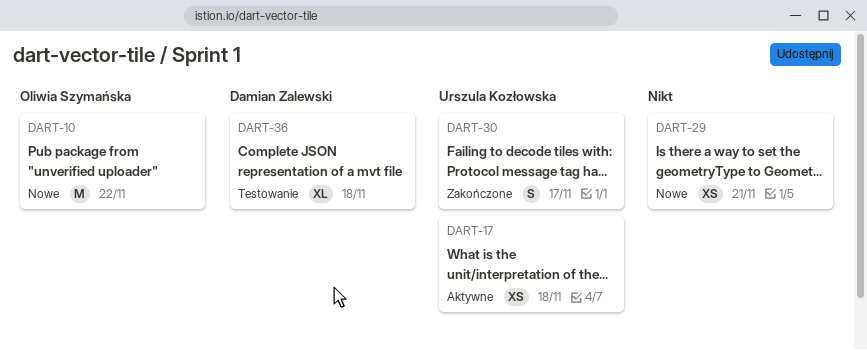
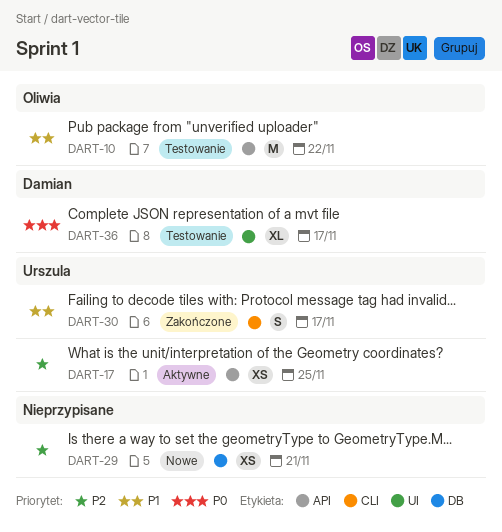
DART-10, status: Nowe -> Testowanie
DART-17, due: Nov 18 -> Nov 25
DART-36, due: Nov 18 -> Nov 17

